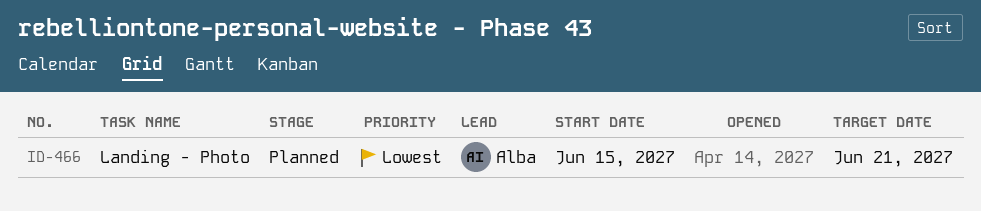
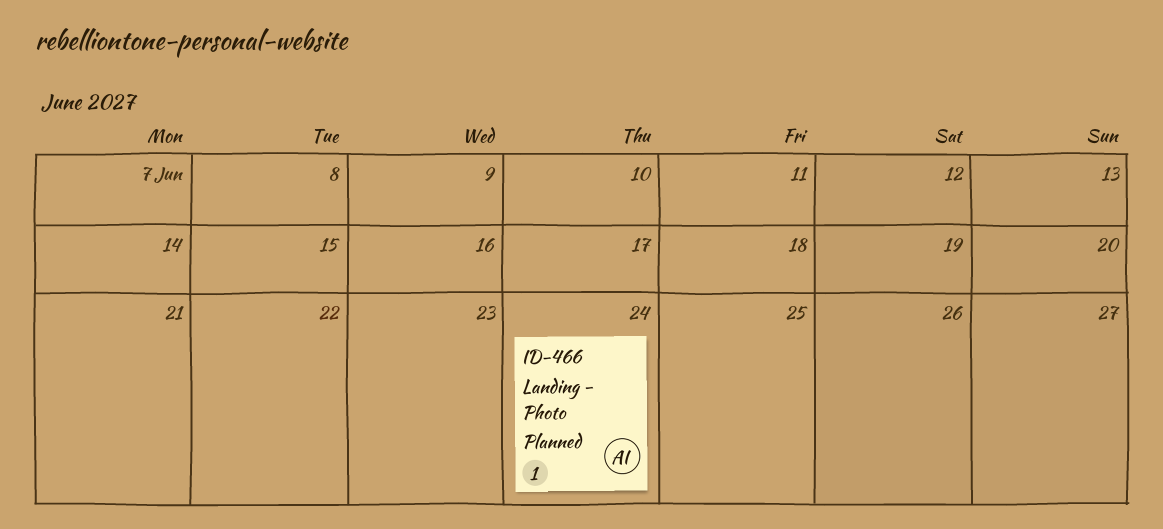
ID-466, due: Jun 21 -> Jun 24

